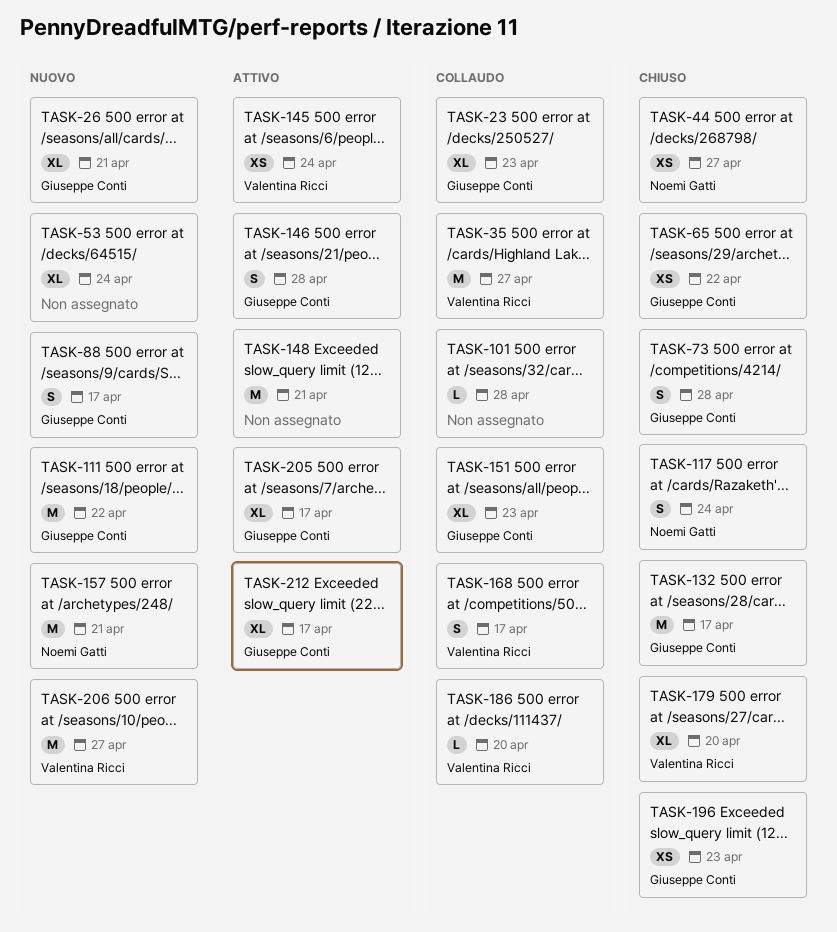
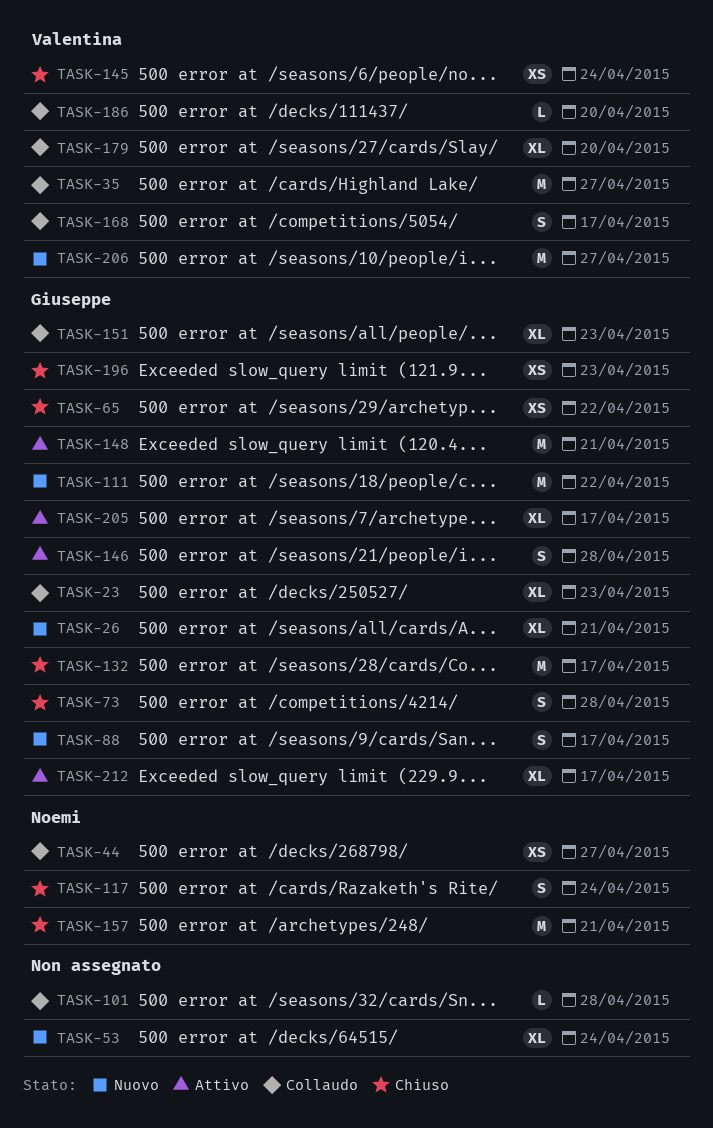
TASK-44, status: Chiuso -> Collaudo
TASK-145, status: Attivo -> Chiuso
TASK-148, owner: none -> Giuseppe Conti
TASK-157, status: Nuovo -> Chiuso
TASK-179, status: Chiuso -> Collaudo

